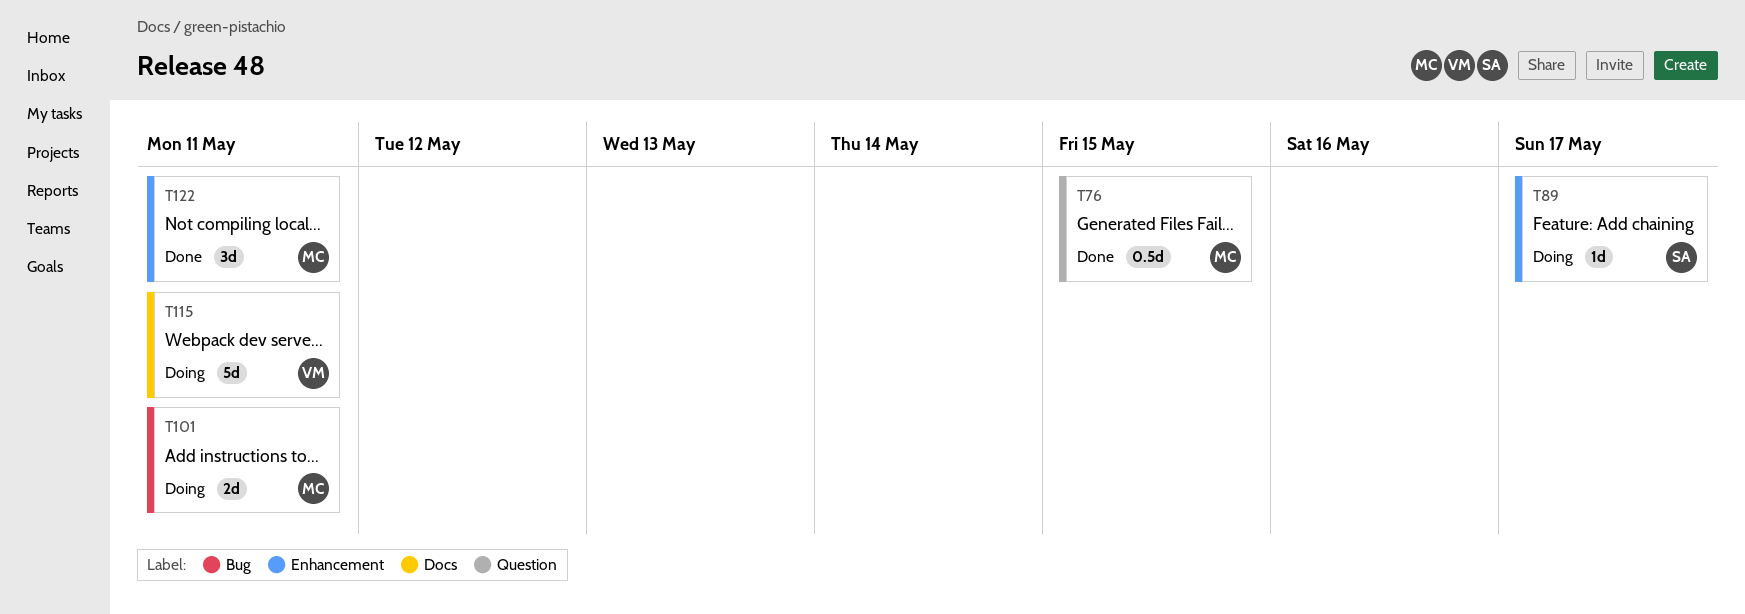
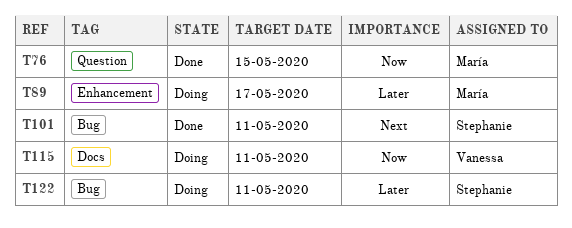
T89, owner: Stephanie -> María
T101, status: Doing -> Done
T101, owner: María -> Stephanie
T122, status: Done -> Doing
T122, owner: María -> Stephanie
T122, label: Enhancement -> Bug

